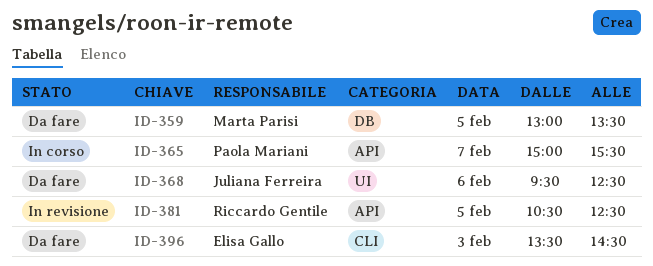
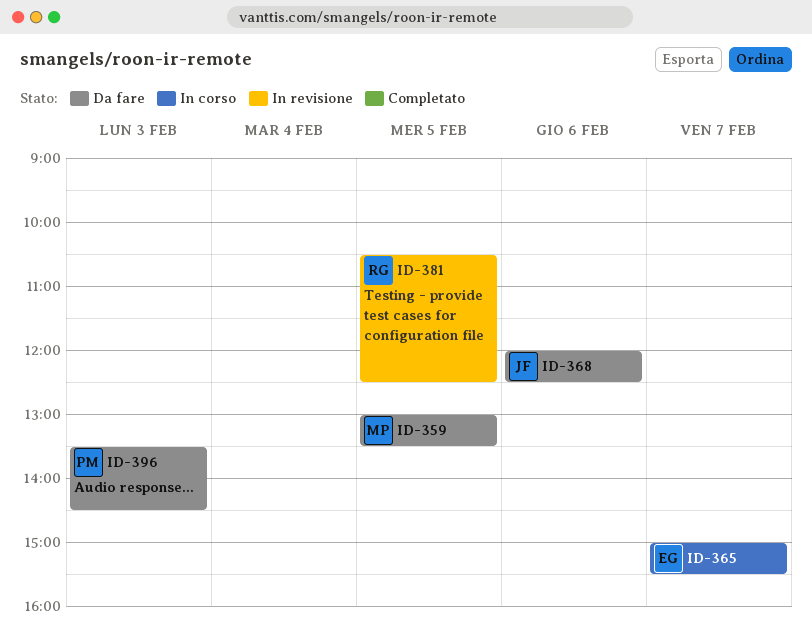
ID-365, owner: Paola Mariani -> Elisa Gallo
ID-368, begins: 09:30 -> 12:00
ID-396, owner: Elisa Gallo -> Paola Mariani

